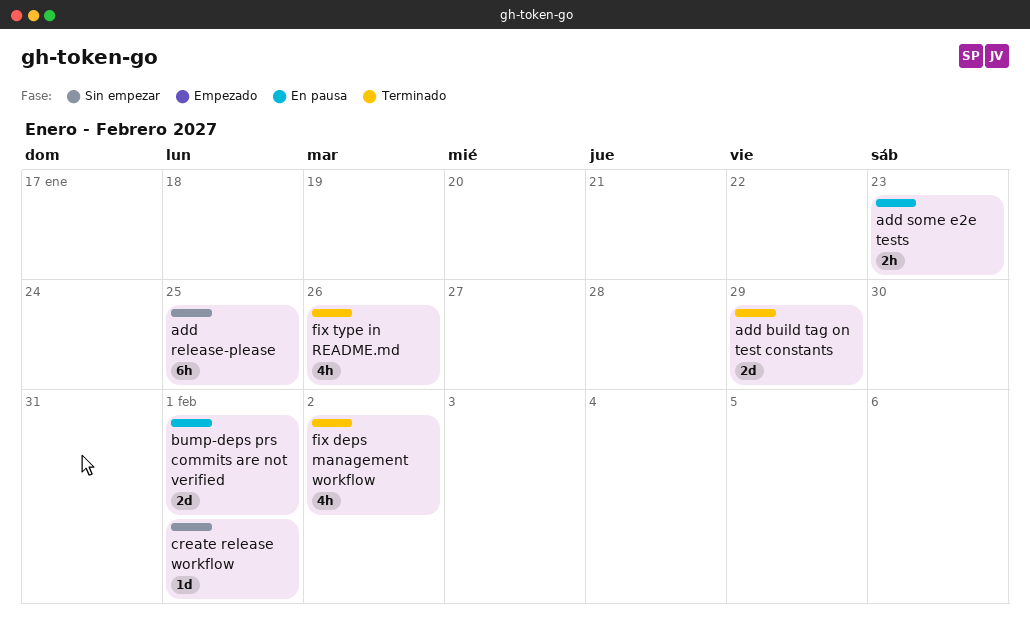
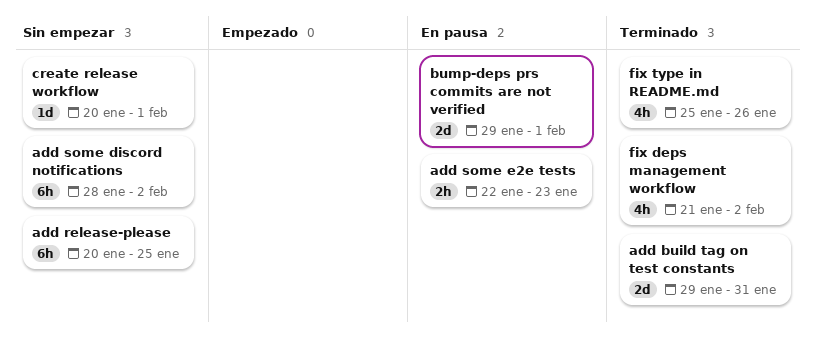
add build tag on test constants, due: Jan 29 -> Jan 31
add some discord notifications: none -> present

